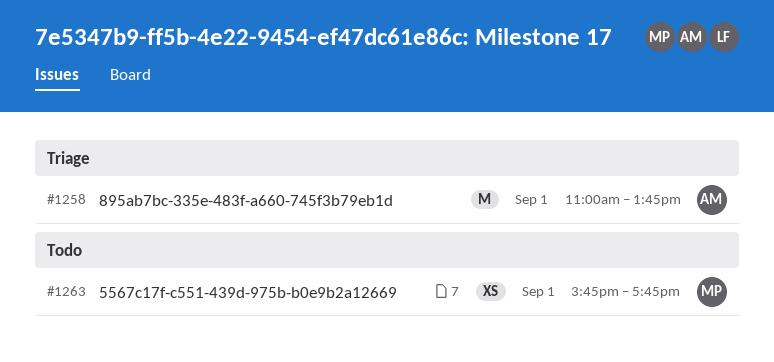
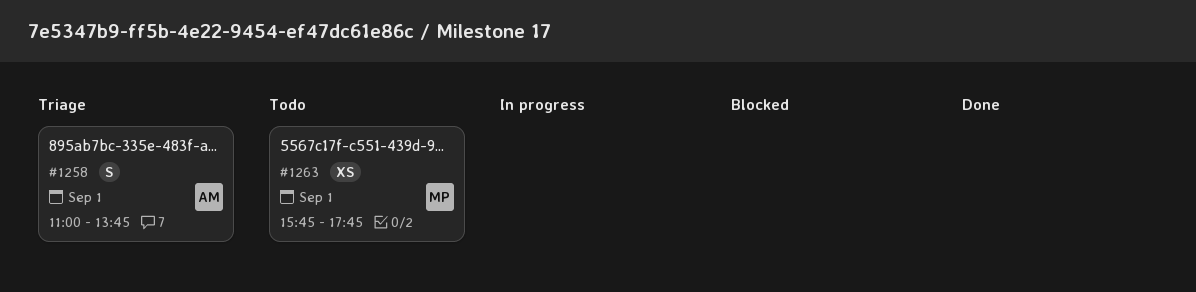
#1258, estimate: M -> S

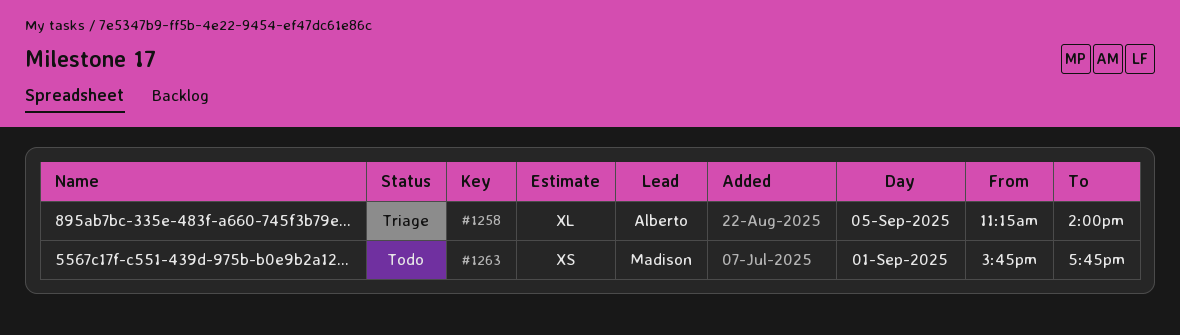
#1258, estimate: S -> XL
#1258, day: Sep 1 -> Sep 5
#1258, begins: 11:00 -> 11:15
#1258, ends: 13:45 -> 14:00

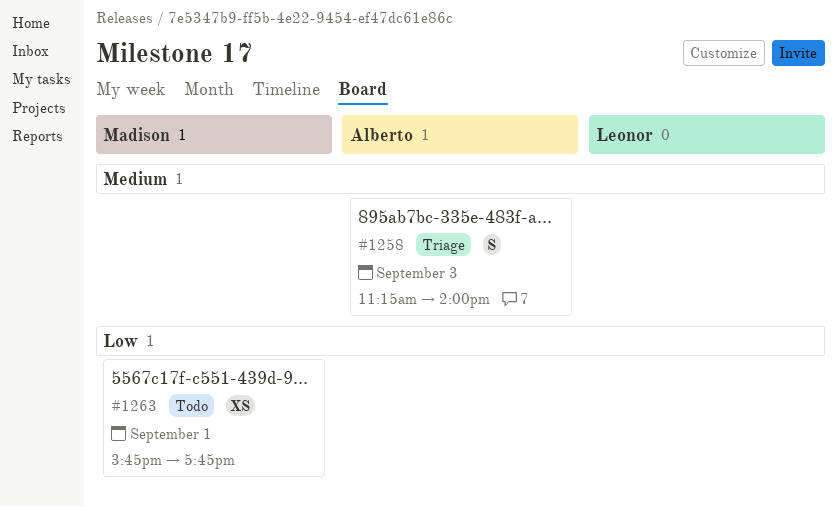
#1258, estimate: XL -> S
#1258, day: Sep 5 -> Sep 3

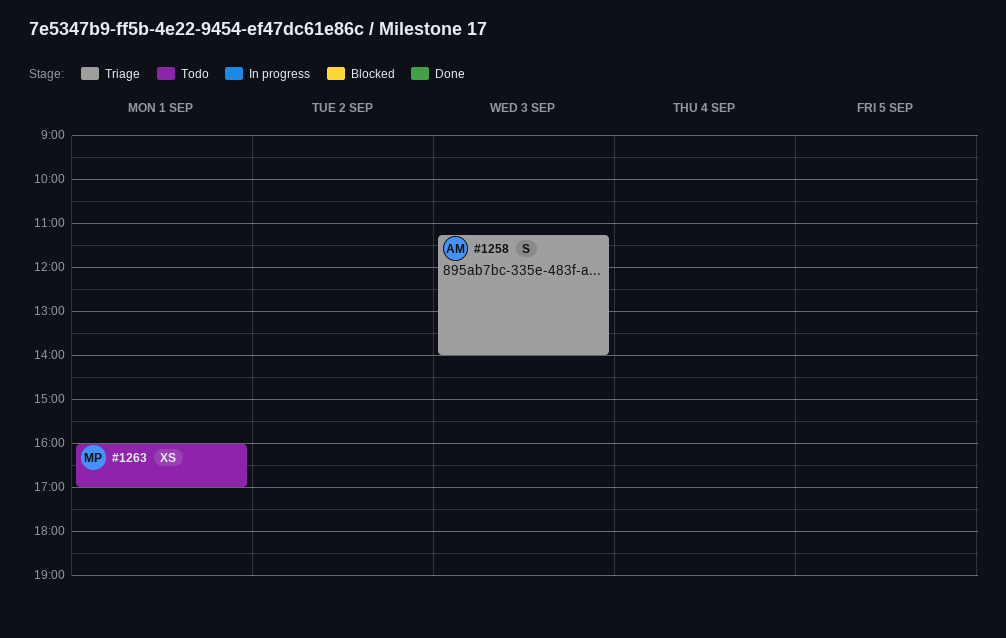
#1263, begins: 15:45 -> 16:00
#1263, ends: 17:45 -> 17:00

